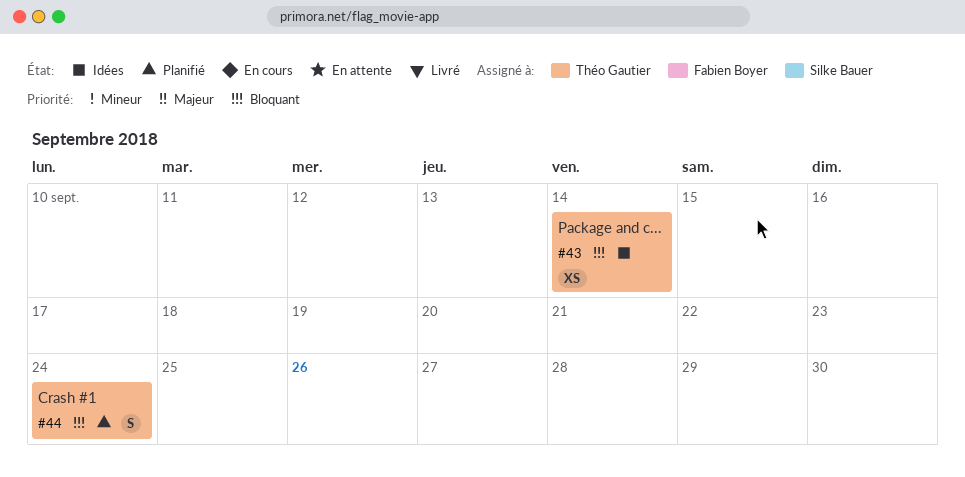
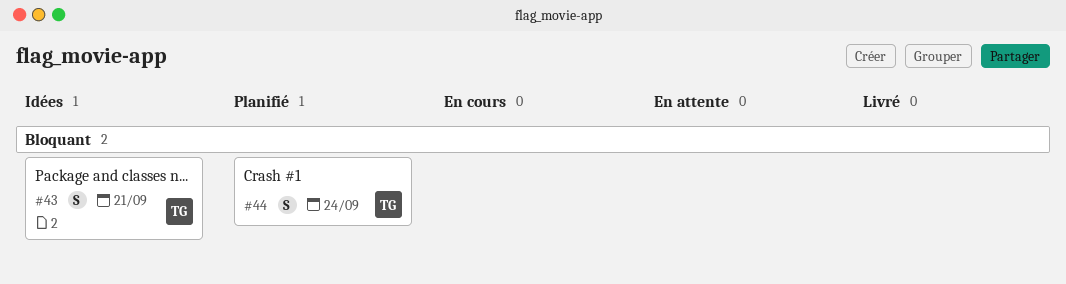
#43, estimate: XS -> S
#43, due: Sep 14 -> Sep 21

